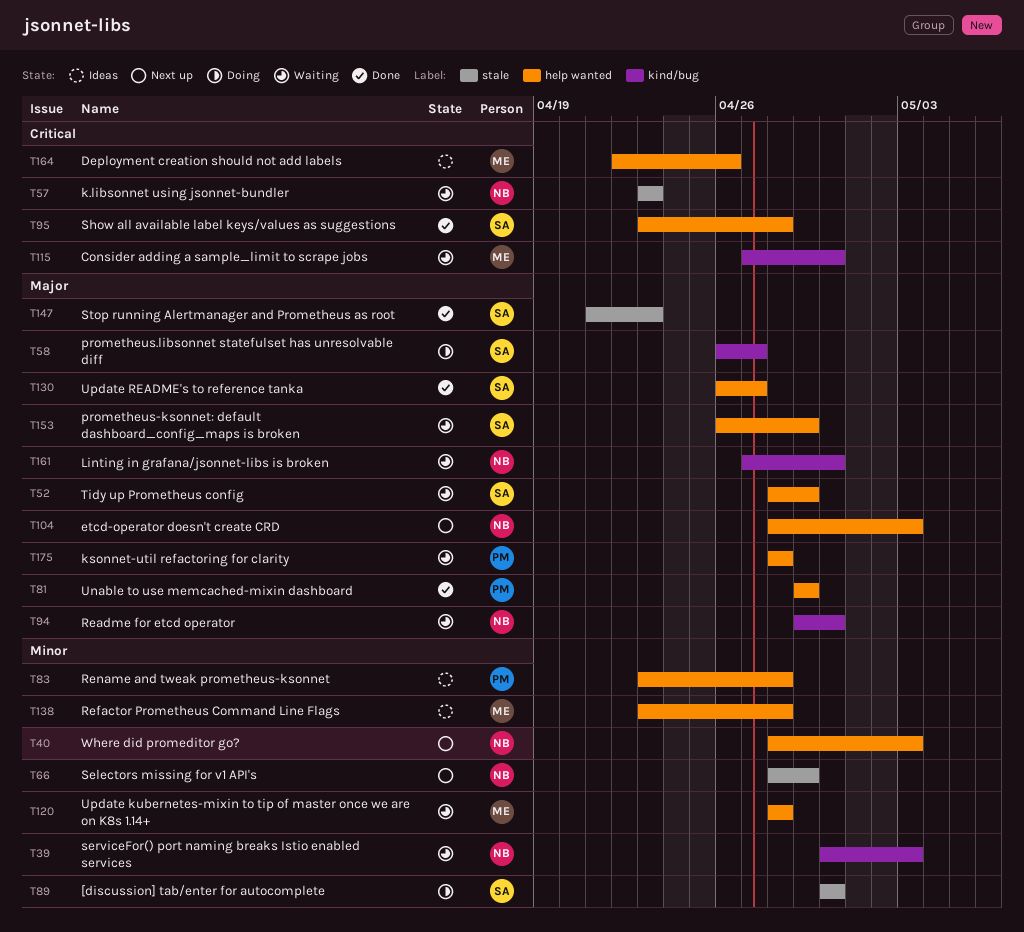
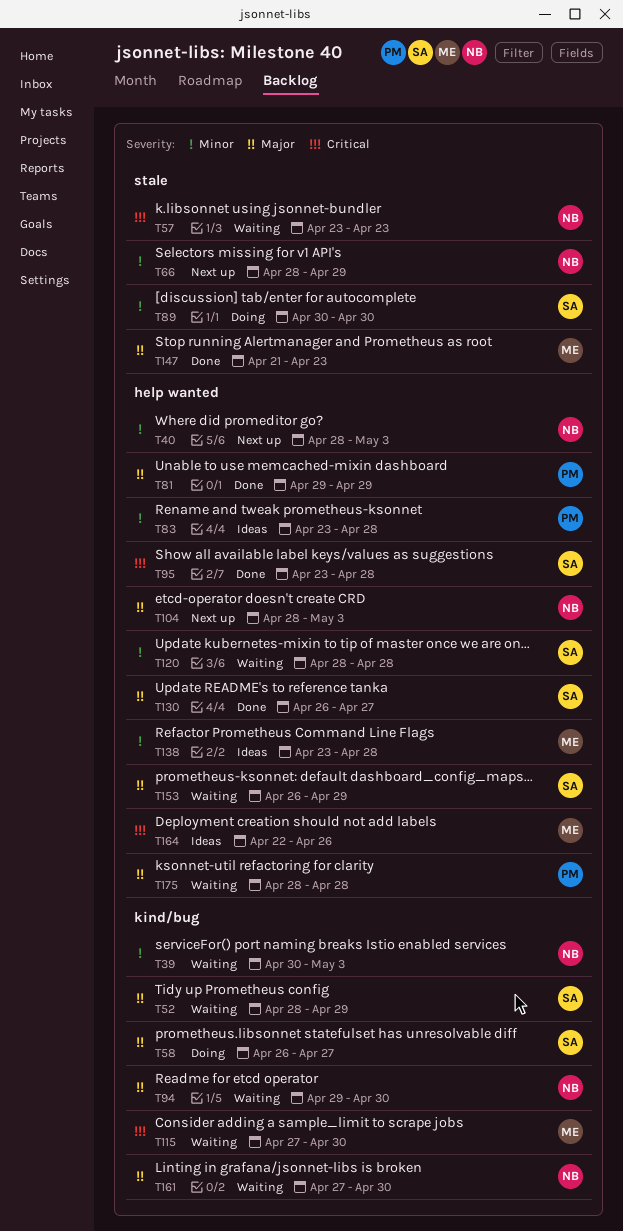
T52, label: help wanted -> kind/bug
T120, owner: ME -> SA
T147, owner: SA -> ME

